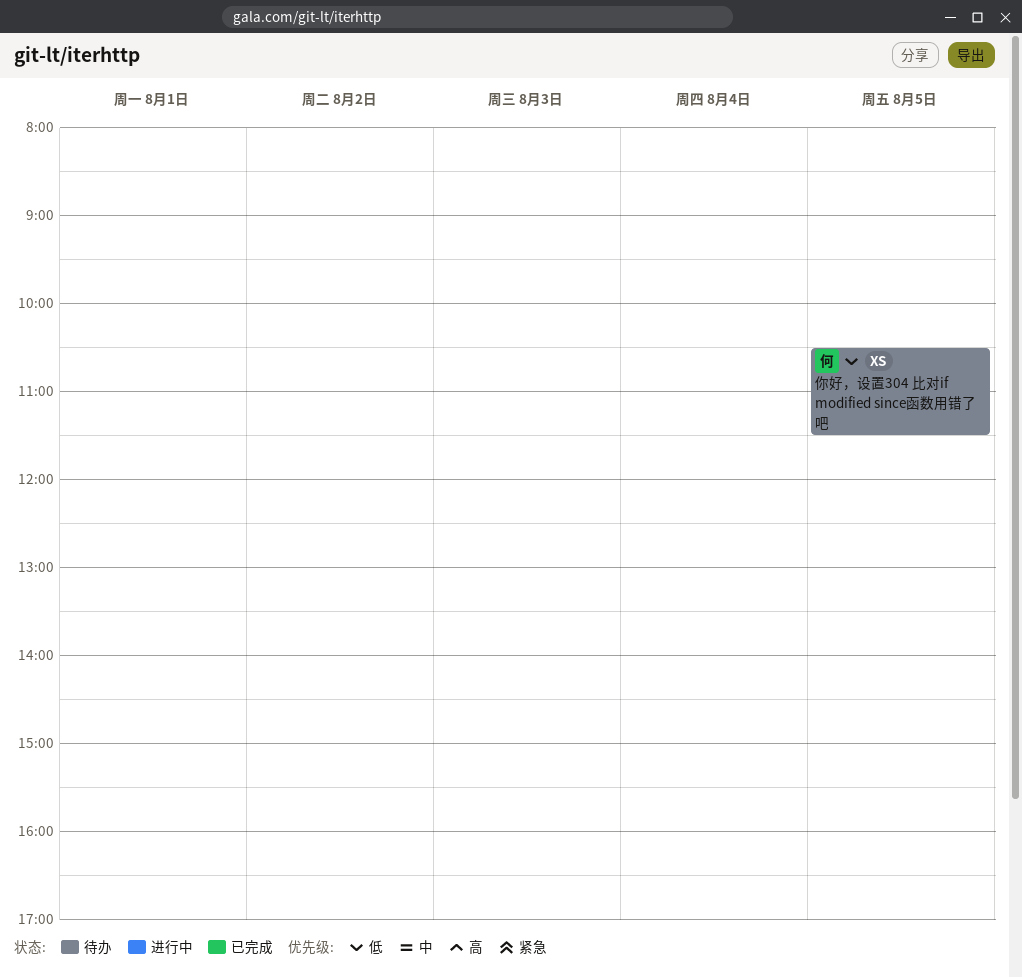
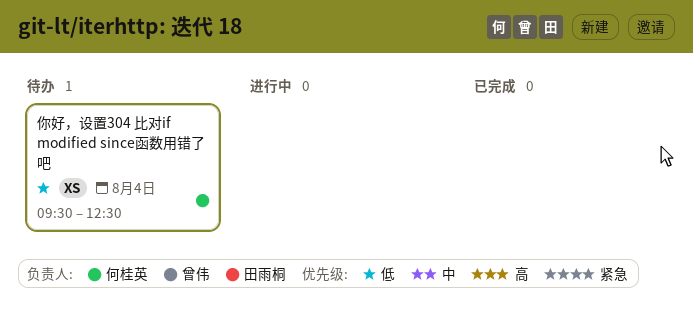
你好，设置304 比对if modified since函数用错了吧, day: Aug 5 -> Aug 4
你好，设置304 比对if modified since函数用错了吧, begins: 10:30 -> 09:30
你好，设置304 比对if modified since函数用错了吧, ends: 11:30 -> 12:30

